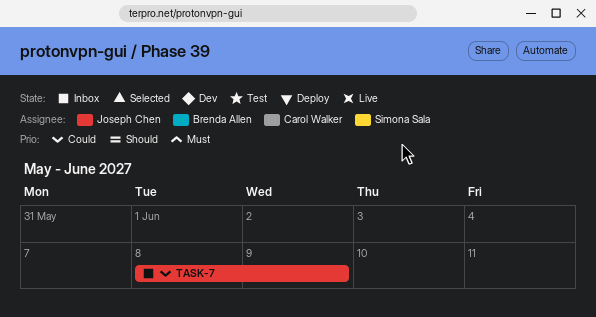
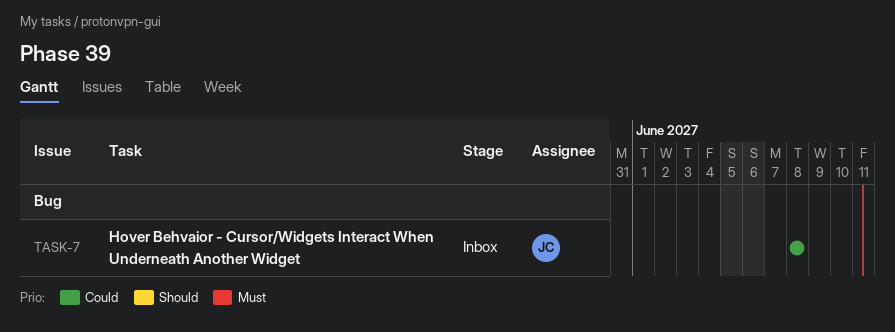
TASK-7, due: Jun 9 -> Jun 8

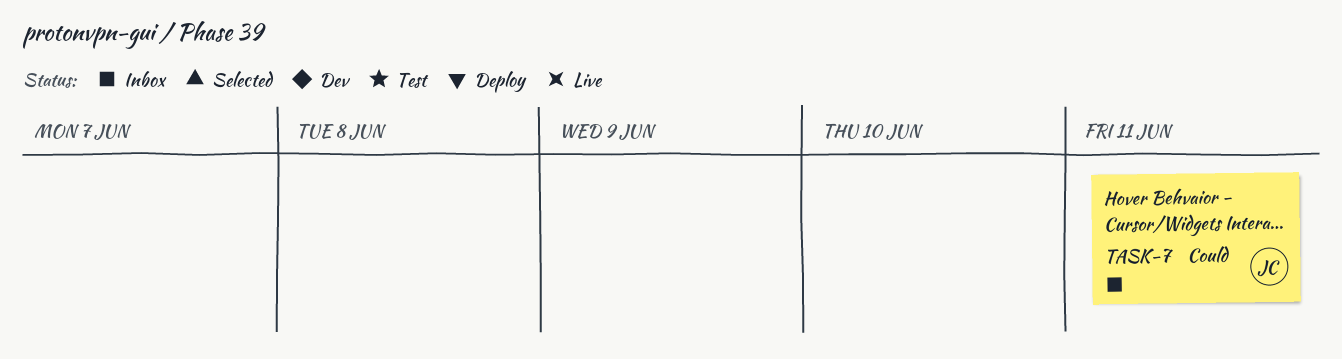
TASK-7, due: Jun 8 -> Jun 11

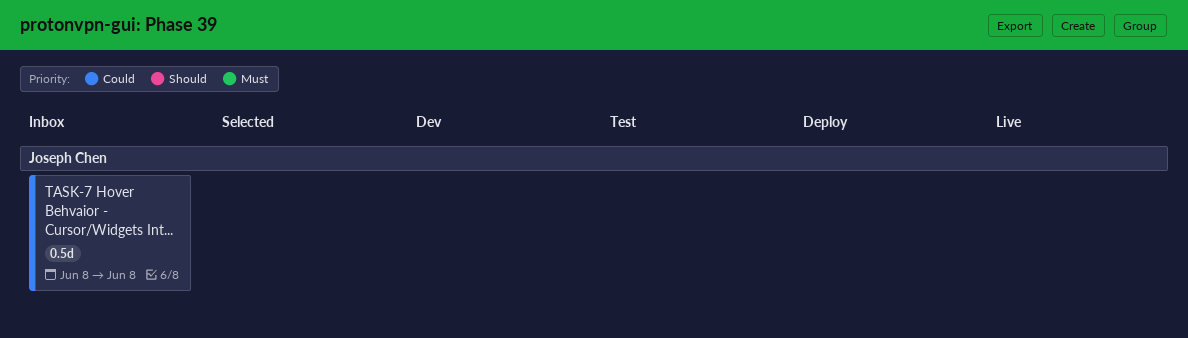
TASK-7, due: Jun 11 -> Jun 8

